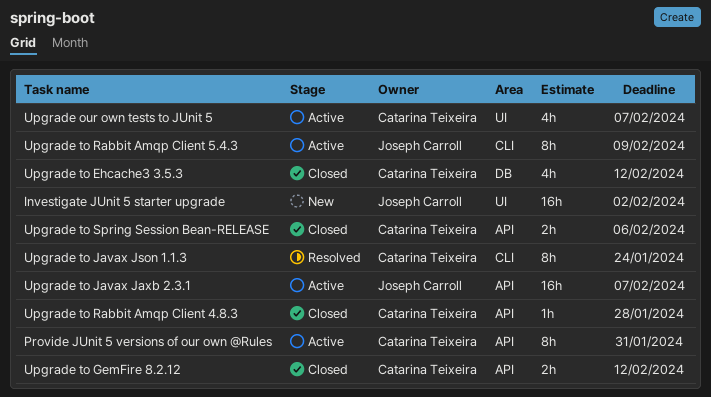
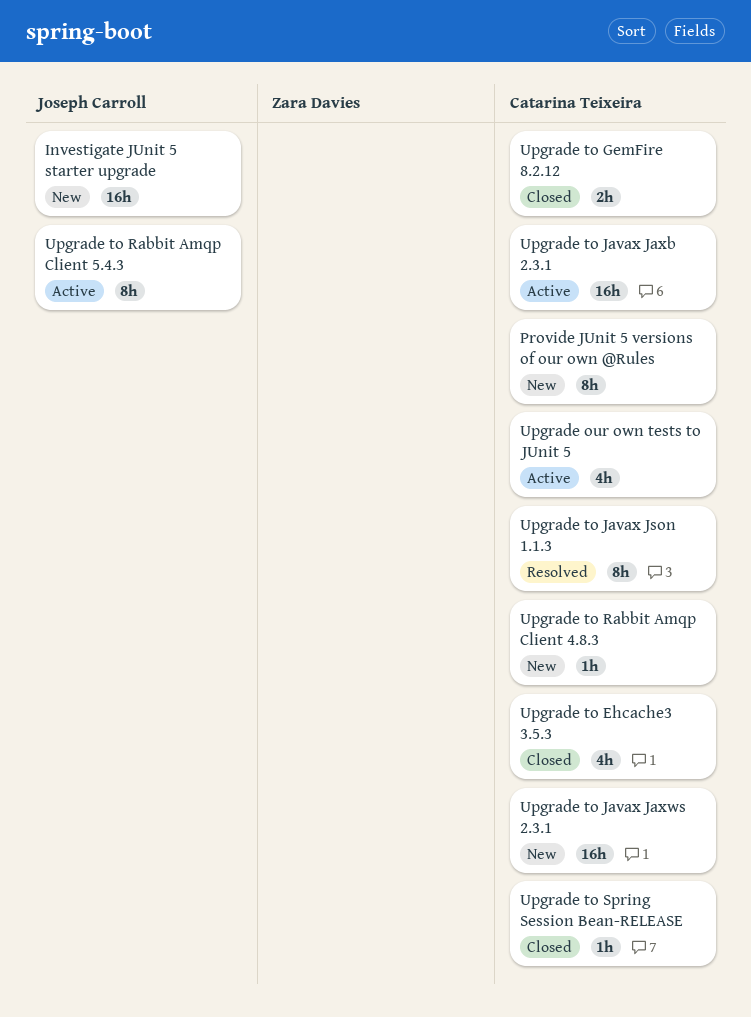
Provide JUnit 5 versions of our own @Rules, status: Active -> New
Upgrade to Javax Jaxb 2.3.1, owner: Joseph Carroll -> Catarina Teixeira
Upgrade to Javax Jaxws 2.3.1: none -> present
Upgrade to Rabbit Amqp Client 4.8.3, status: Closed -> New
Upgrade to Spring Session Bean-RELEASE, estimate: 2h -> 1h

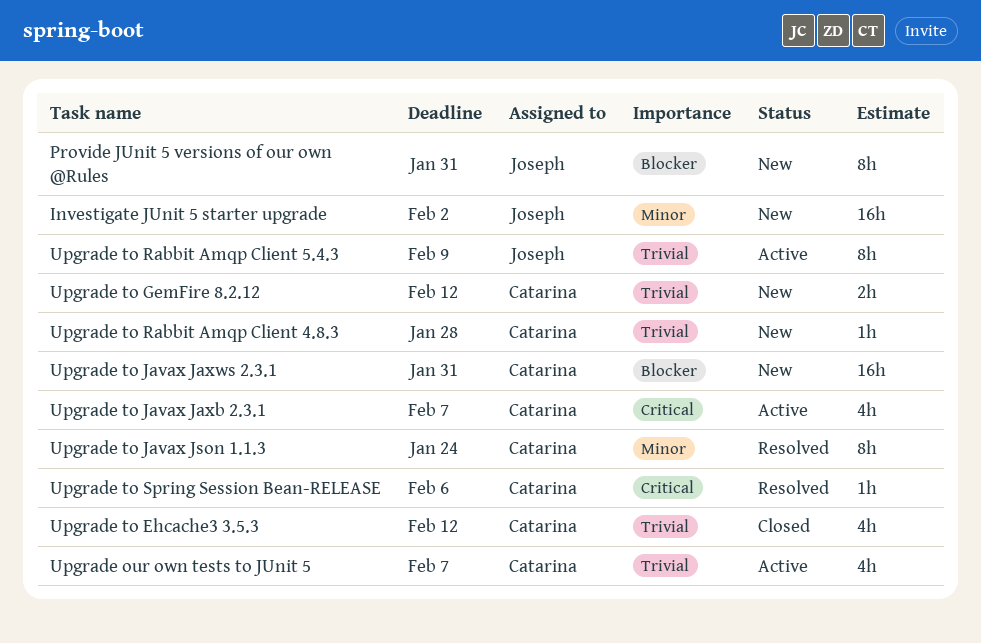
Provide JUnit 5 versions of our own @Rules, owner: Catarina Teixeira -> Joseph Carroll
Upgrade to GemFire 8.2.12, status: Closed -> New
Upgrade to Javax Jaxb 2.3.1, estimate: 16h -> 4h
Upgrade to Spring Session Bean-RELEASE, status: Closed -> Resolved

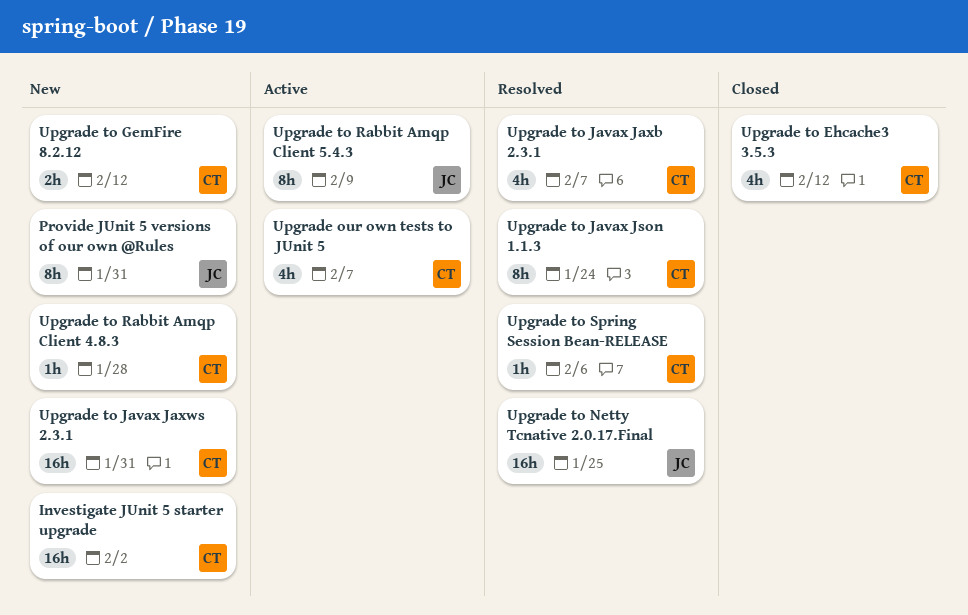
Investigate JUnit 5 starter upgrade, owner: Joseph -> Catarina
Upgrade to Javax Jaxb 2.3.1, status: Active -> Resolved
Upgrade to Netty Tcnative 2.0.17.Final: none -> present

